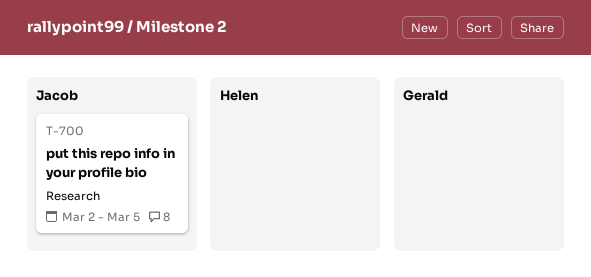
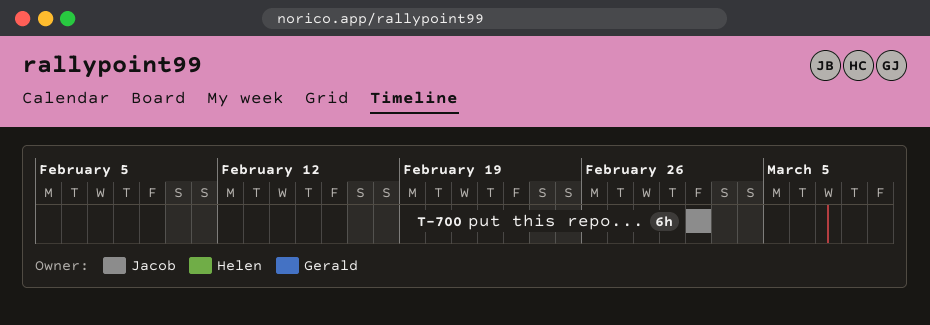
T-700, due: Mar 5 -> Mar 2

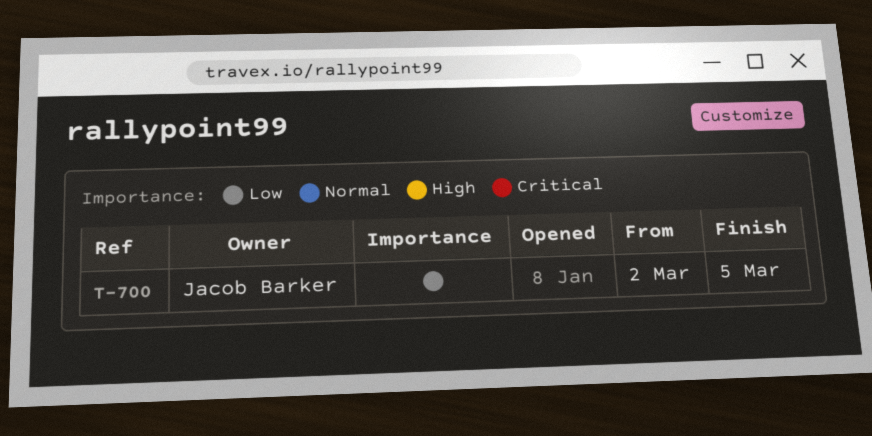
T-700, due: Mar 2 -> Mar 5

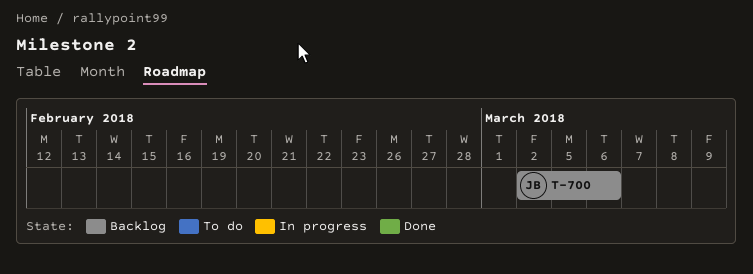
T-700, due: Mar 5 -> Mar 6

